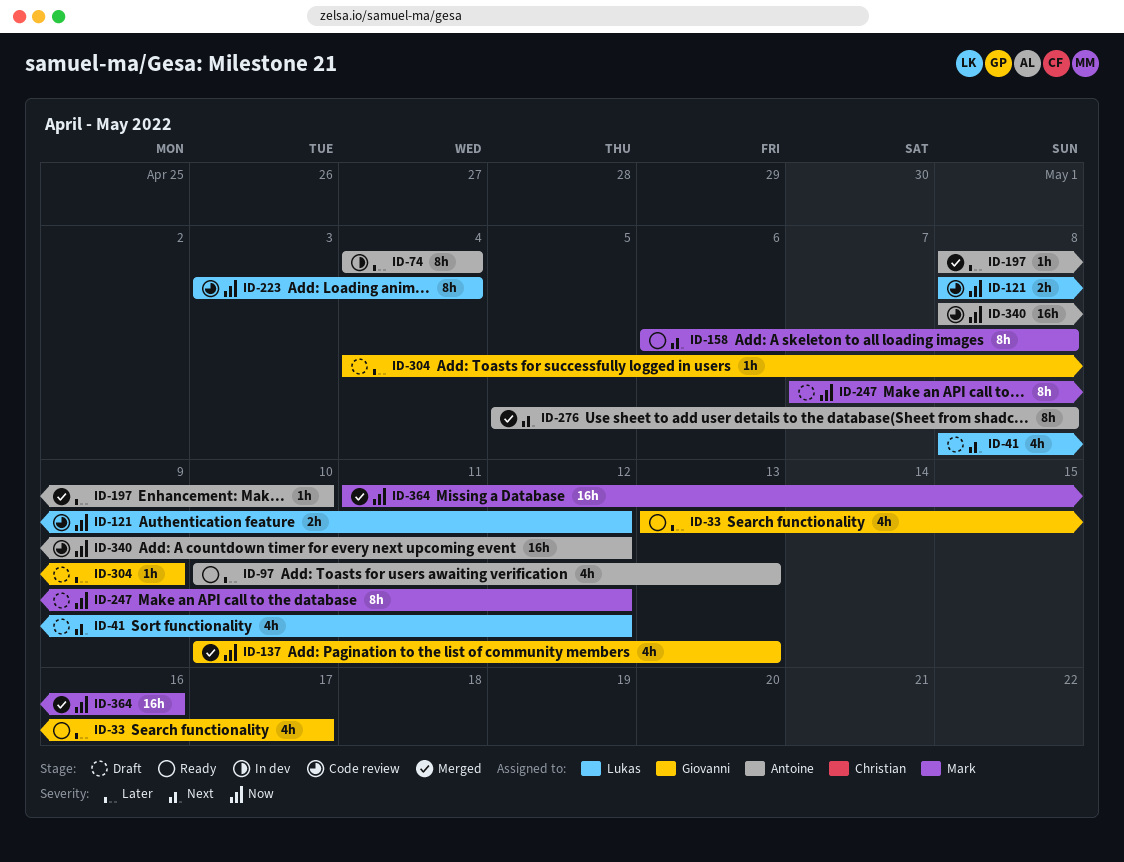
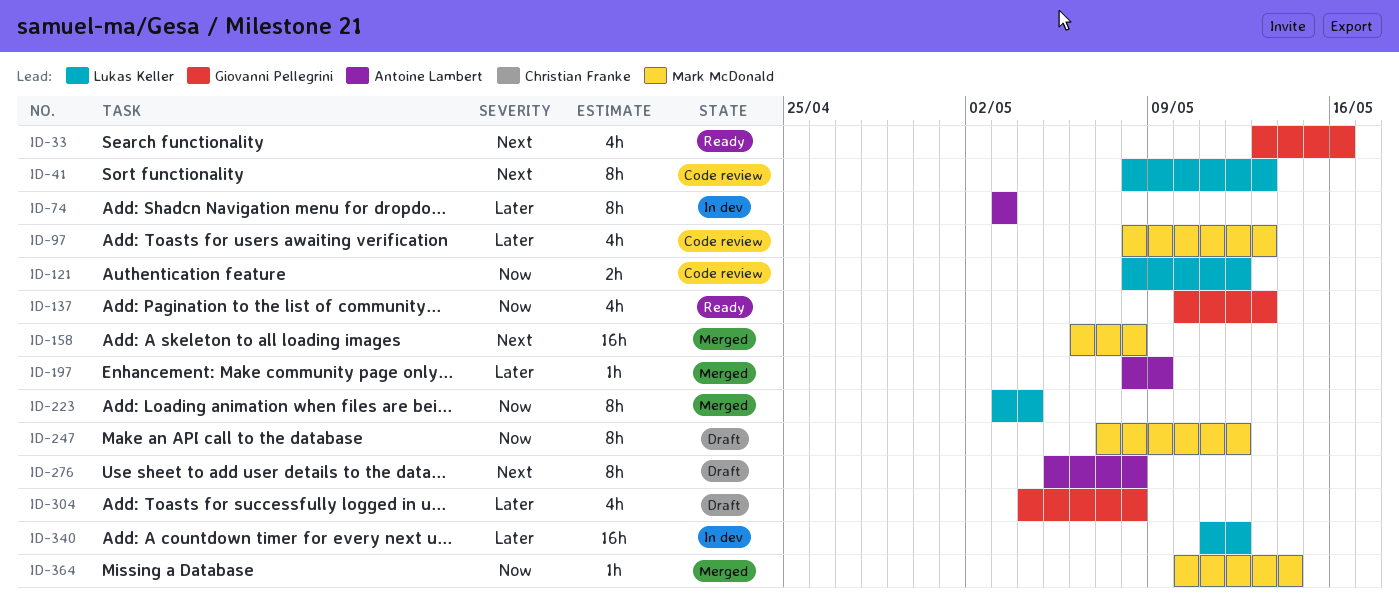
ID-33, priority: Later -> Next
ID-33, due: May 17 -> May 16
ID-41, status: Draft -> Code review
ID-41, estimate: 4h -> 8h
ID-41, due: May 12 -> May 13
ID-74, start: May 4 -> May 3
ID-74, due: May 4 -> May 3
ID-97, status: Ready -> Code review
ID-97, owner: Antoine Lambert -> Mark McDonald
ID-97, start: May 10 -> May 8
ID-137, status: Merged -> Ready
ID-158, status: Ready -> Merged
ID-158, estimate: 8h -> 16h
ID-197, due: May 10 -> May 9
ID-223, status: Code review -> Merged
ID-276, status: Merged -> Draft
ID-304, estimate: 1h -> 4h
ID-304, due: May 9 -> May 8
ID-340, status: Code review -> In dev
ID-340, owner: Antoine Lambert -> Lukas Keller
ID-340, priority: Now -> Later
ID-340, start: May 8 -> May 11
ID-364, estimate: 16h -> 1h
ID-364, start: May 11 -> May 10
ID-364, due: May 16 -> May 14

